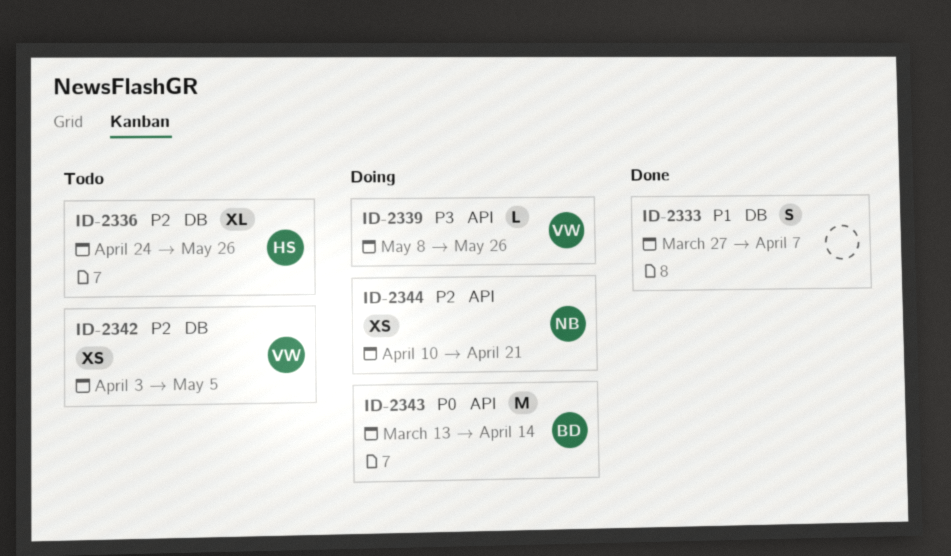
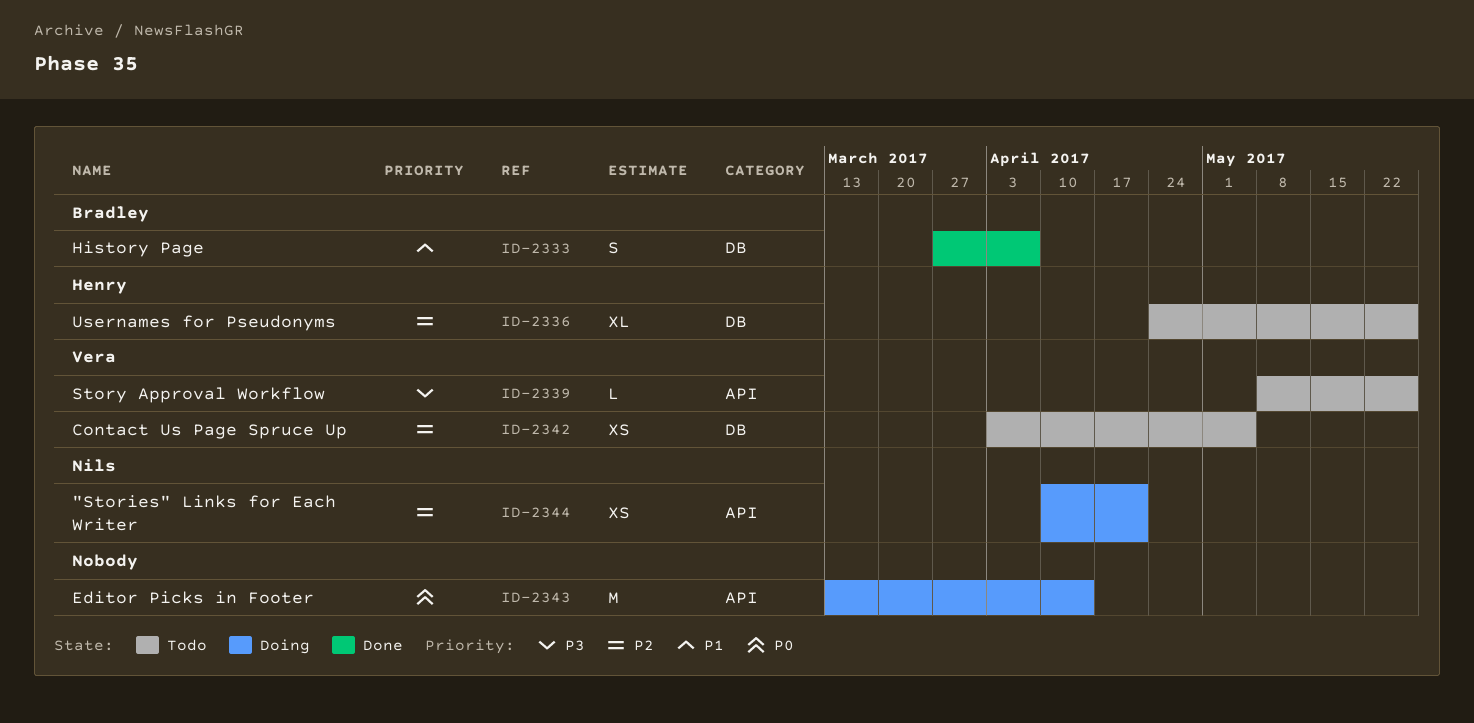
ID-2333, owner: none -> Bradley
ID-2339, status: Doing -> Todo
ID-2343, owner: Bradley -> none

